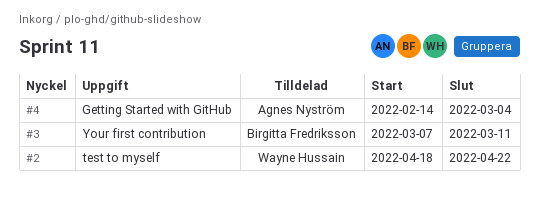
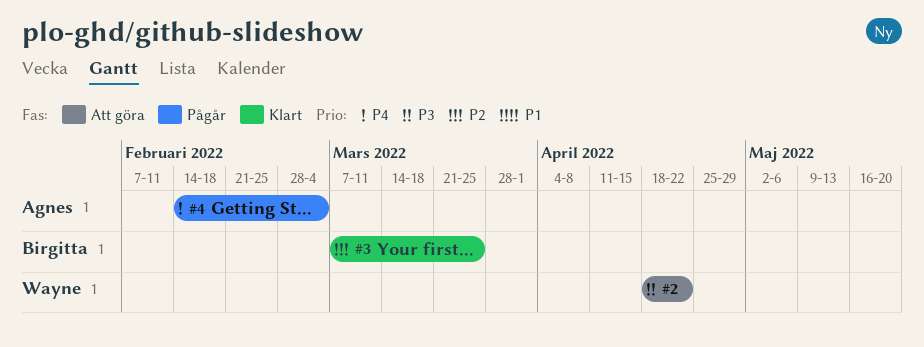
#3, due: Mar 11 -> Mar 25

